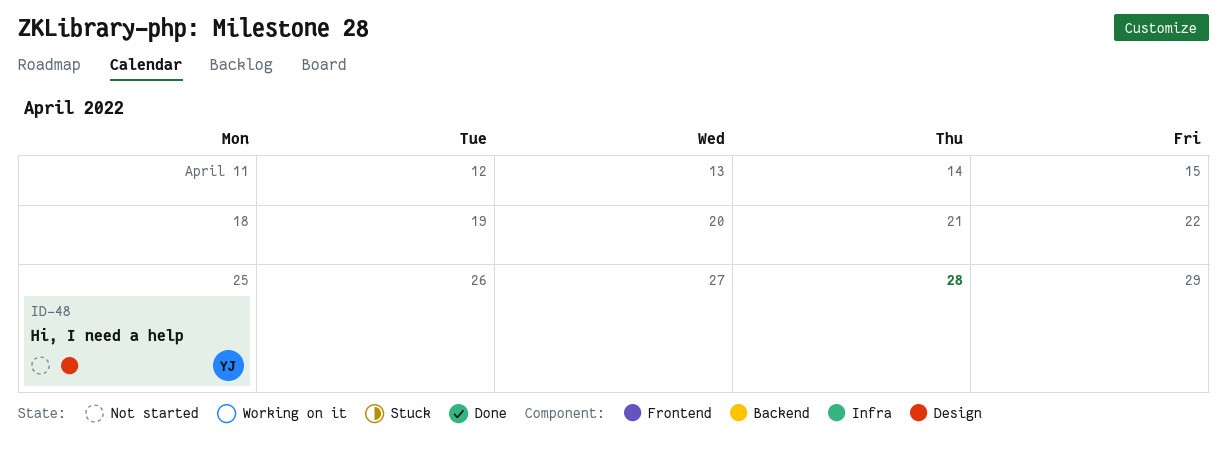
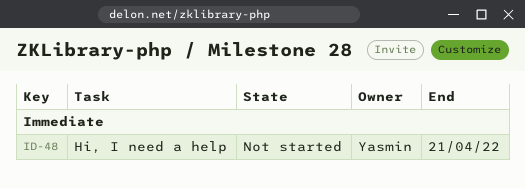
ID-48, due: Apr 25 -> Apr 21

